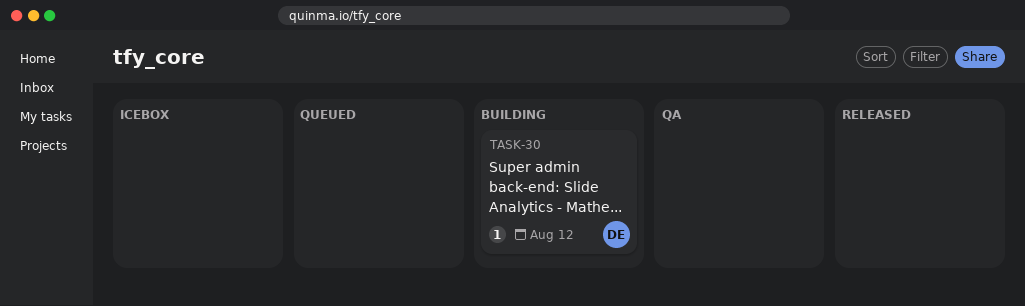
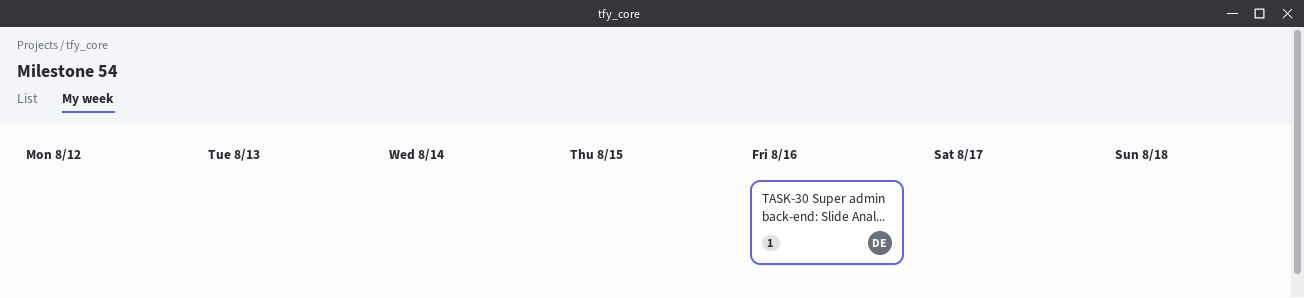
TASK-30, due: Aug 12 -> Aug 16

